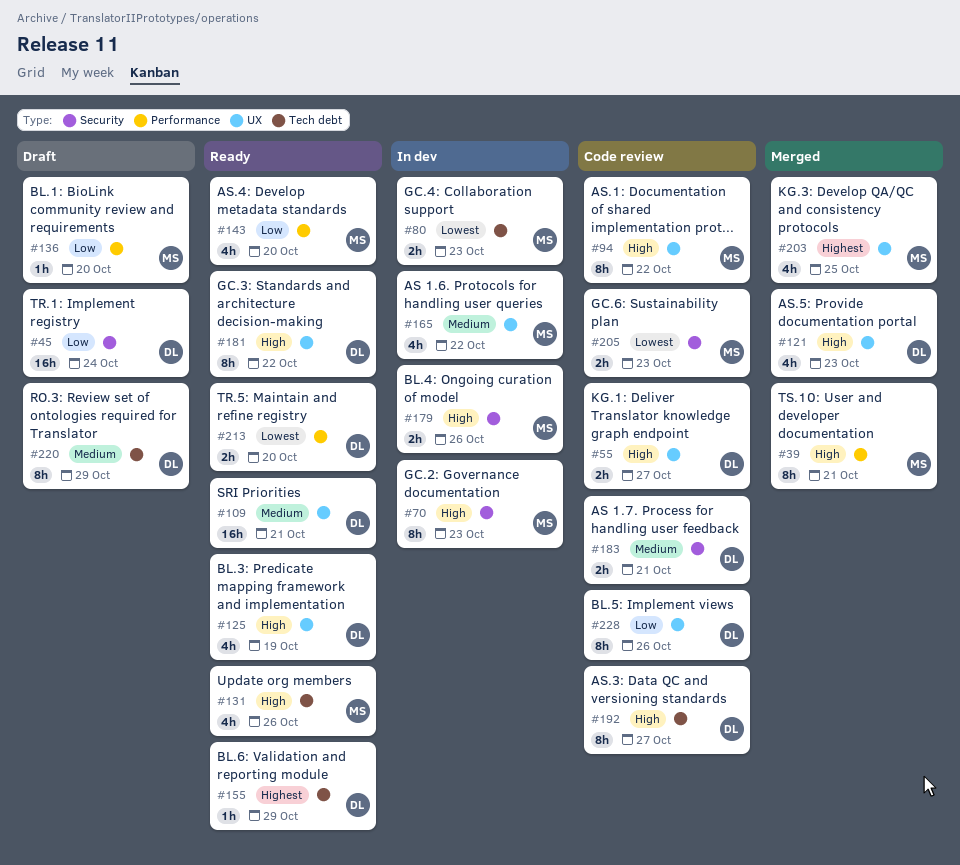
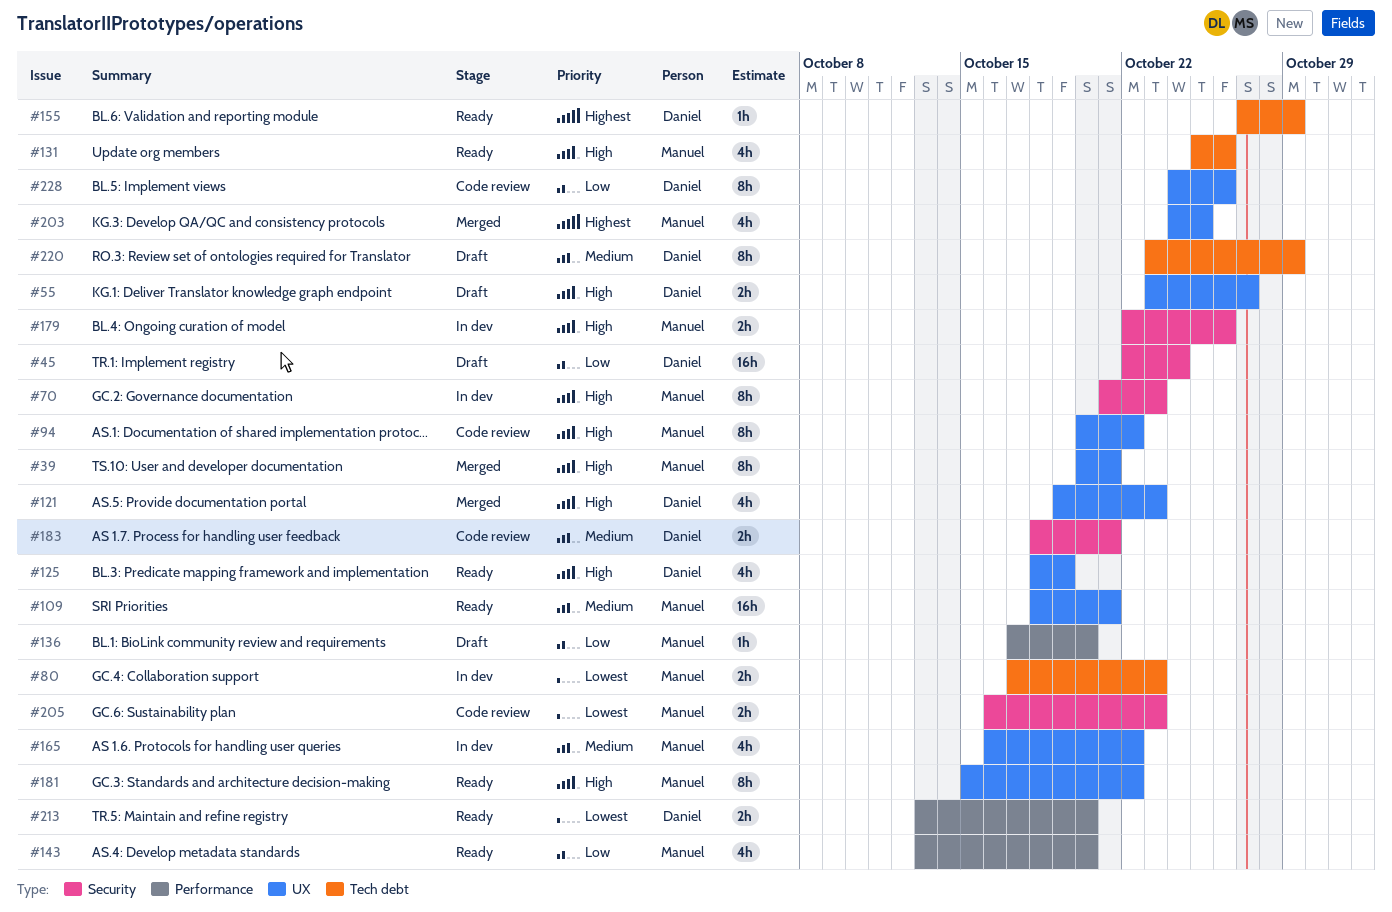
#39, label: Performance -> UX
#55, status: Code review -> Draft
#109, owner: Daniel -> Manuel
#181, owner: Daniel -> Manuel
#192: present -> none

